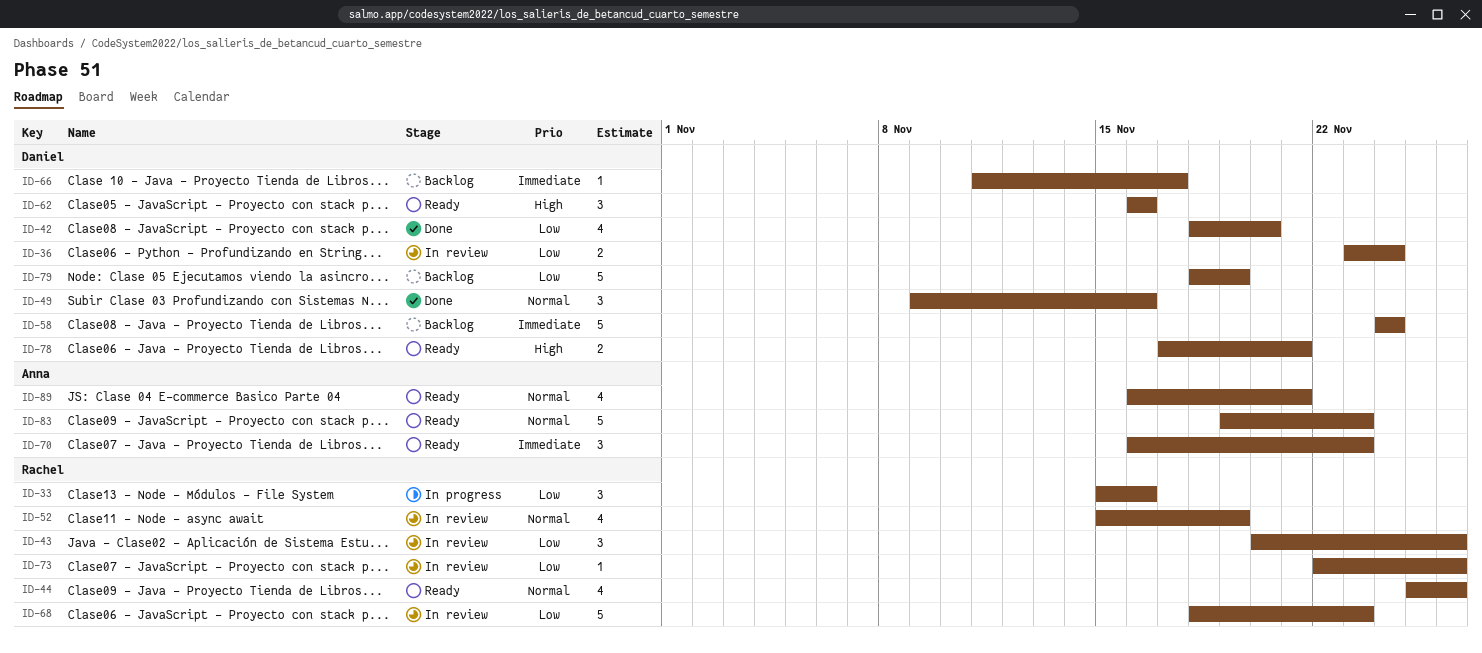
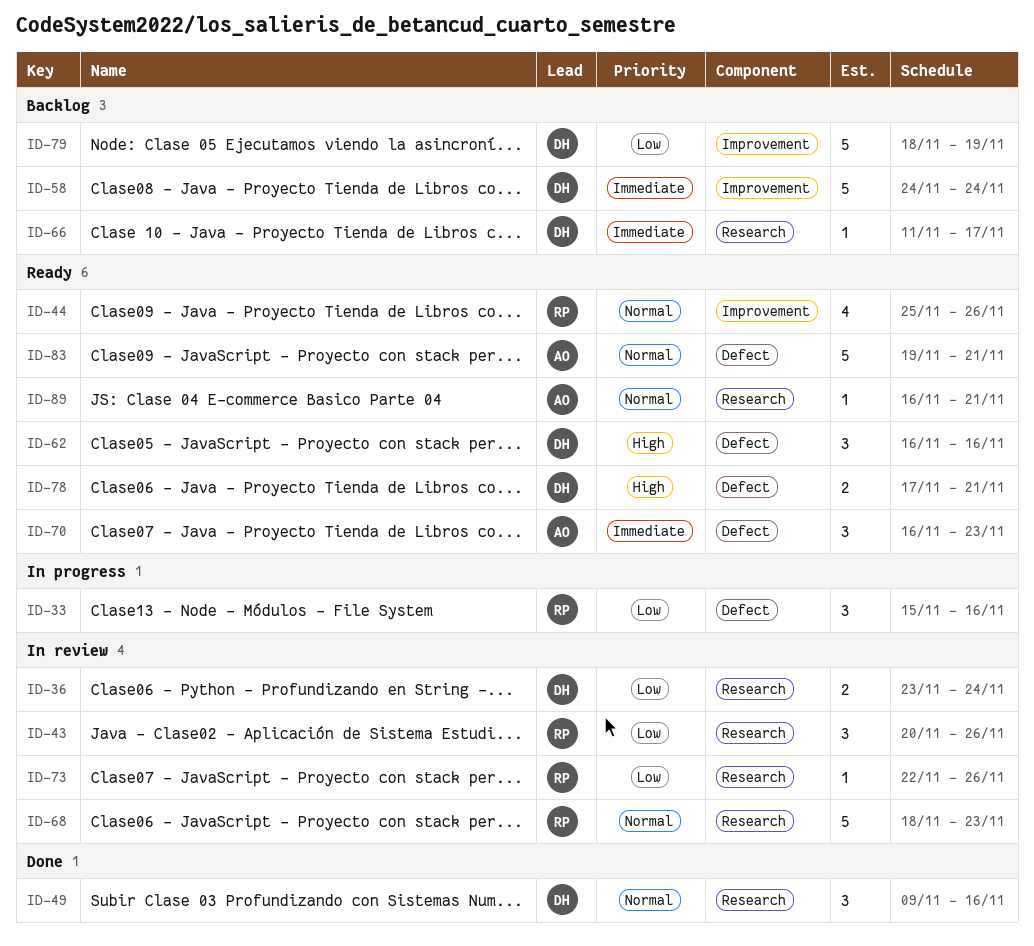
ID-42: present -> none
ID-52: present -> none
ID-68, priority: Low -> Normal
ID-83, due: Nov 23 -> Nov 21
ID-89, estimate: 4 -> 1

